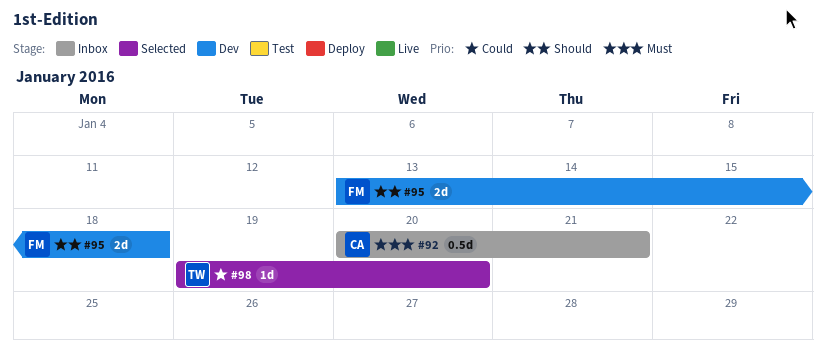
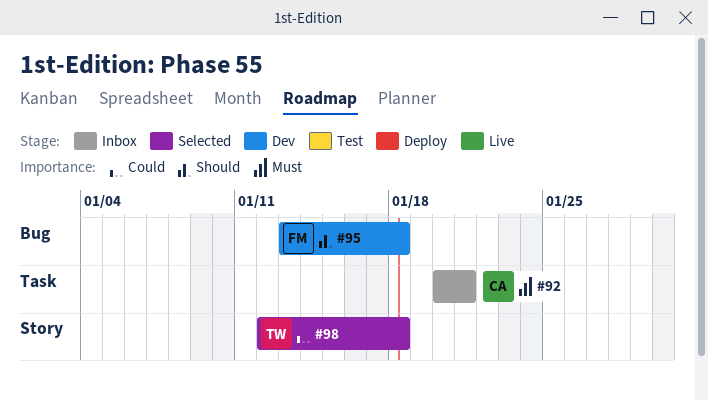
#98, start: Jan 19 -> Jan 12
#98, due: Jan 20 -> Jan 18

